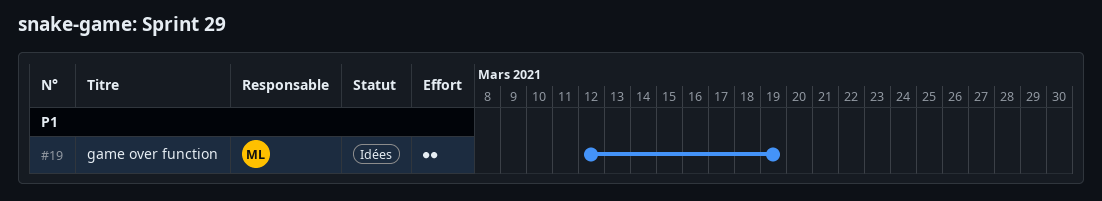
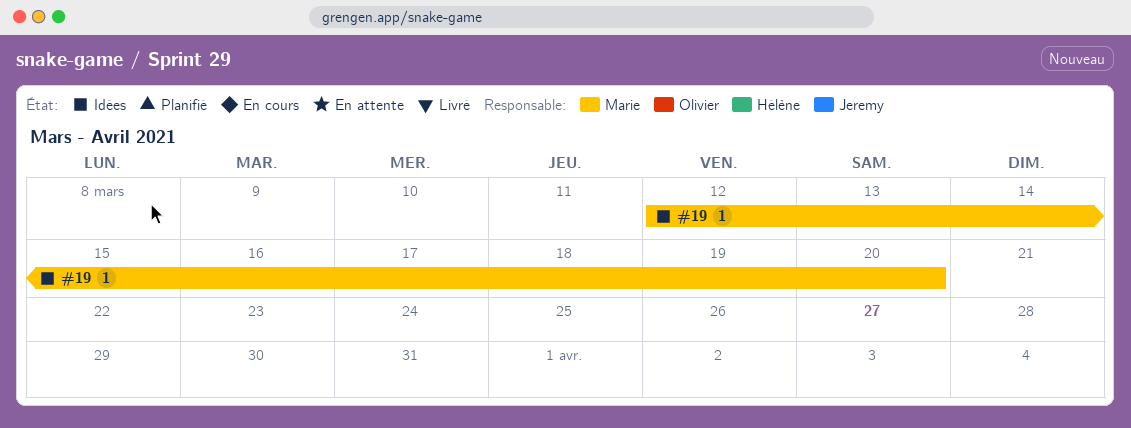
#19, estimate: 2 -> 1
#19, due: Mar 19 -> Mar 20

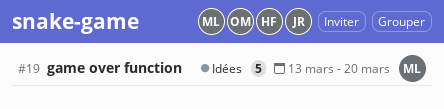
#19, estimate: 1 -> 5
#19, start: Mar 12 -> Mar 13

